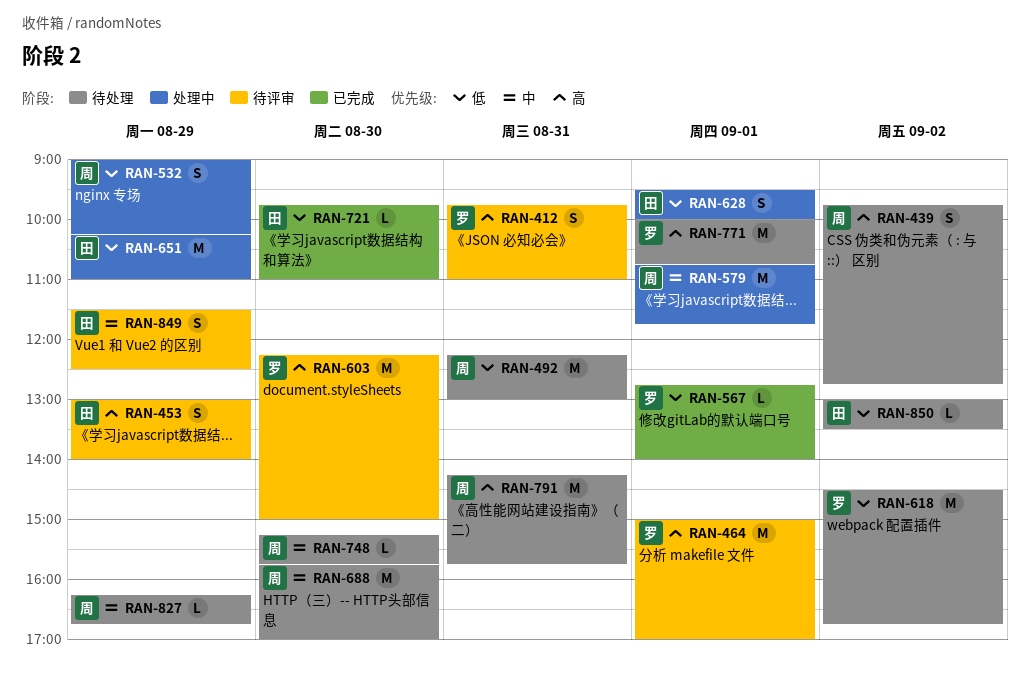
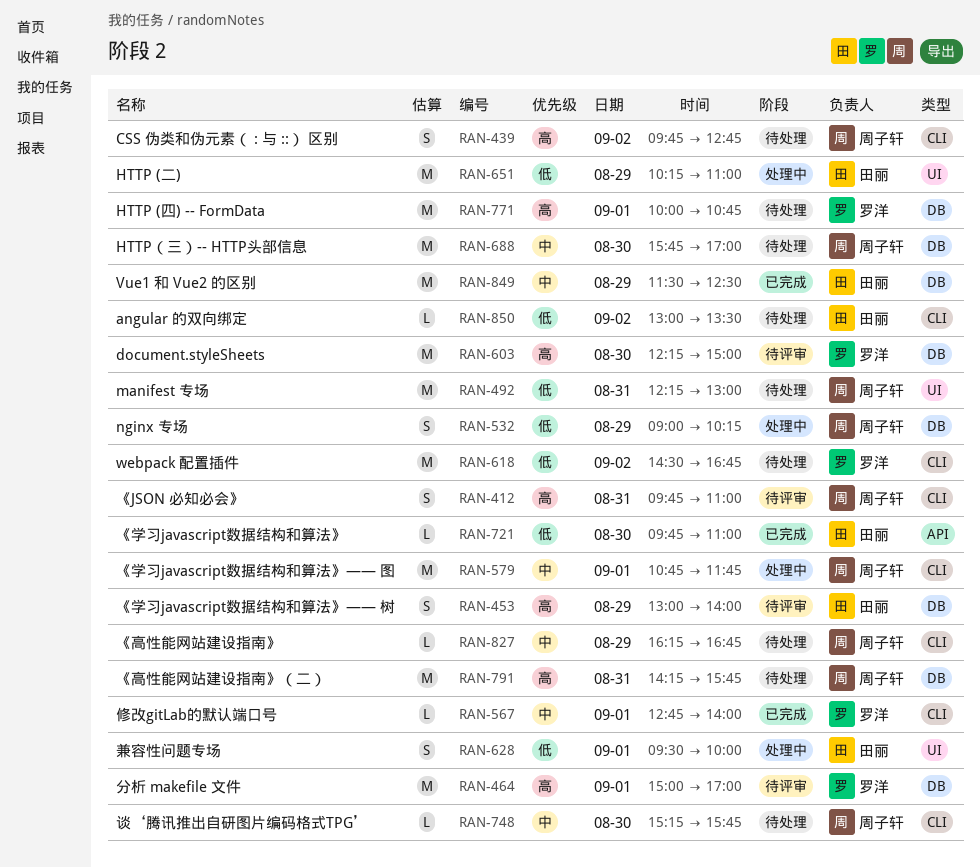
RAN-412, owner: 罗洋 -> 周子轩
RAN-567, priority: 低 -> 中
RAN-849, status: 待评审 -> 已完成
RAN-849, estimate: S -> M

